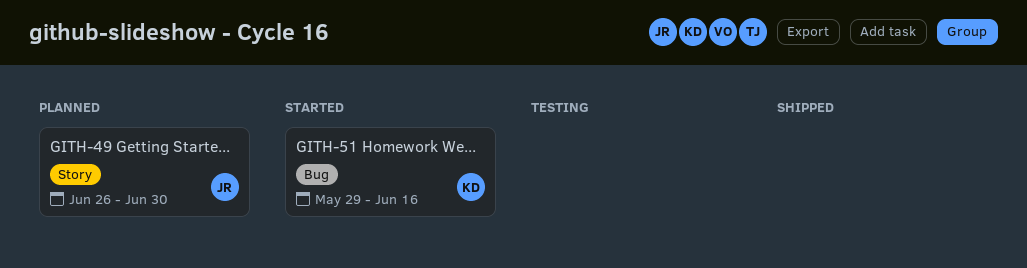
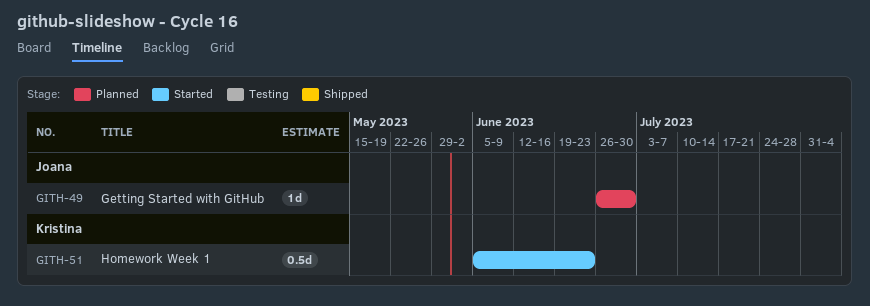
GITH-51, start: May 29 -> Jun 5
GITH-51, due: Jun 16 -> Jun 23

